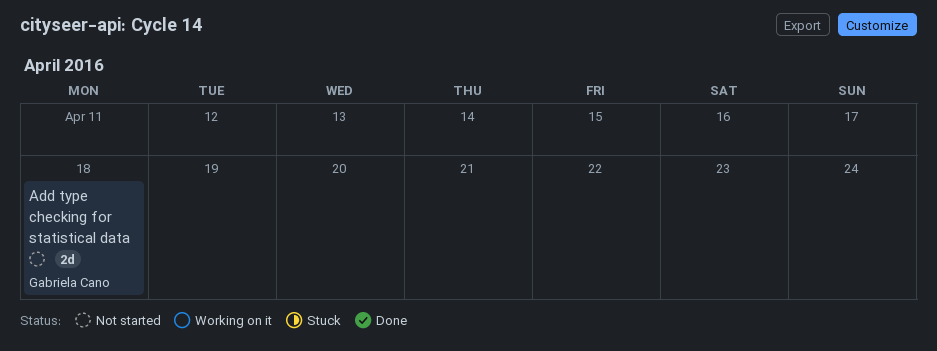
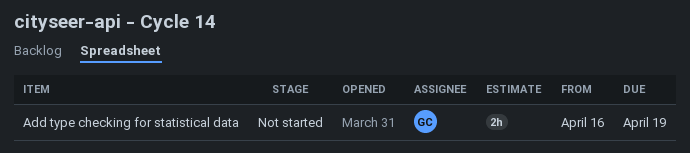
Add type checking for statistical data, estimate: 2d -> 2h
Add type checking for statistical data, due: Apr 18 -> Apr 19

